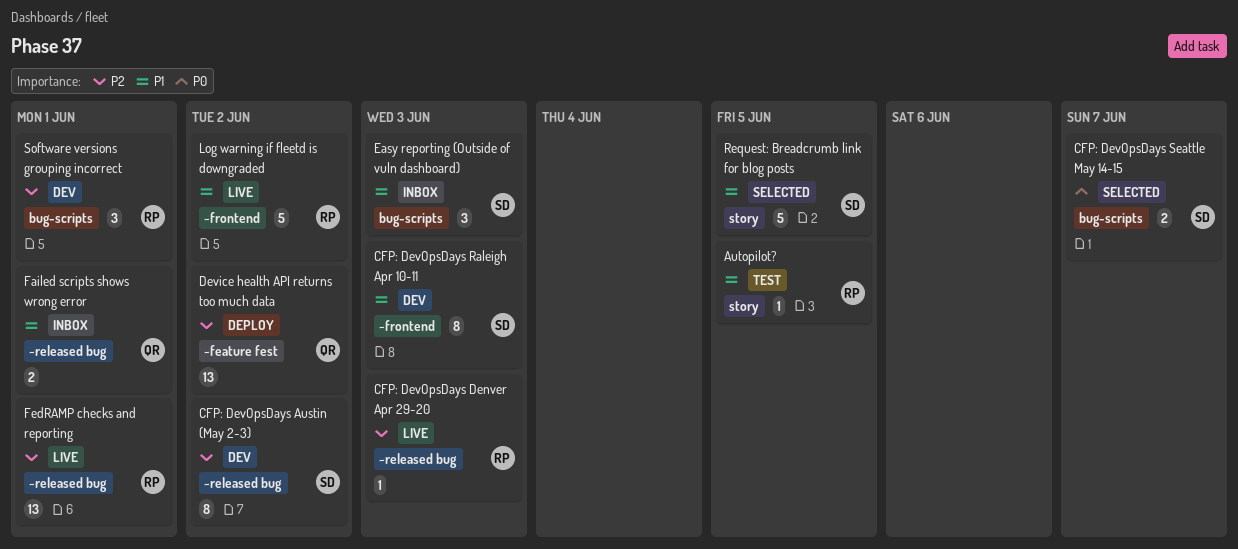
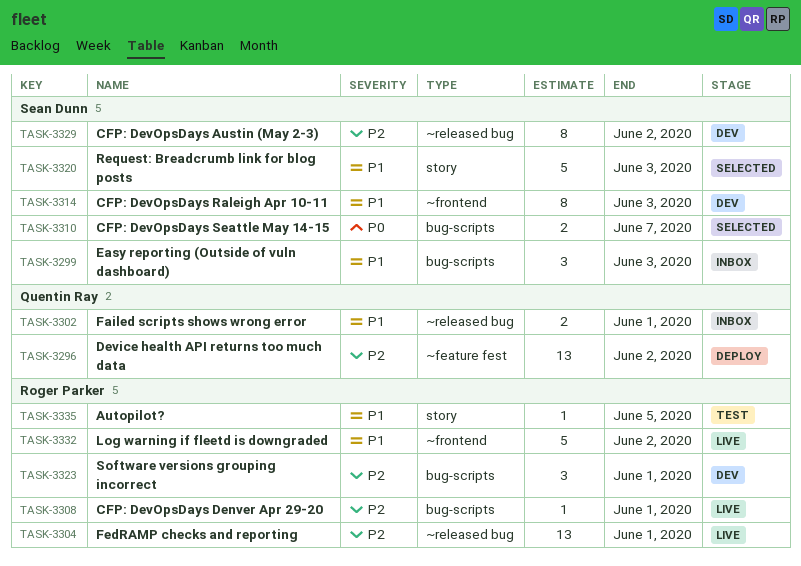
CFP: DevOpsDays Denver Apr 29-20, label: ~released bug -> bug-scripts
CFP: DevOpsDays Denver Apr 29-20, due: Jun 3 -> Jun 1
Request: Breadcrumb link for blog posts, due: Jun 5 -> Jun 3

